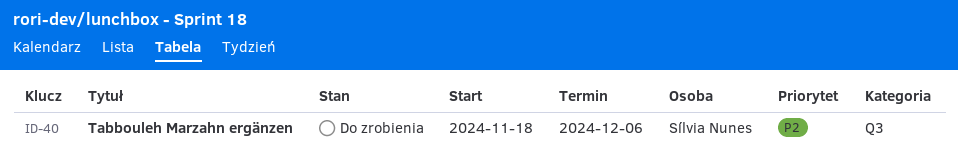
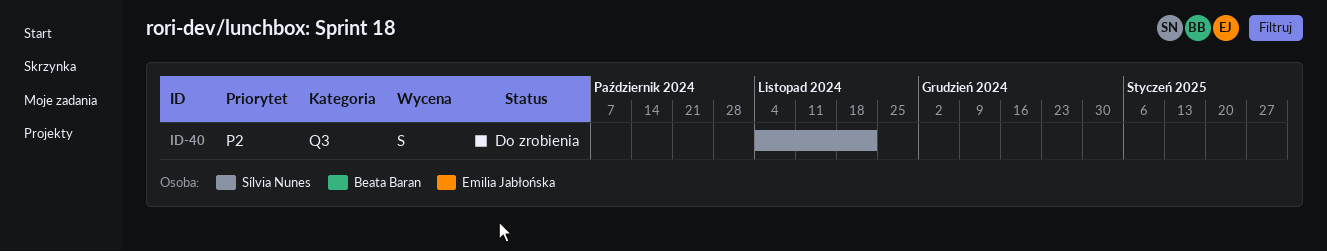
ID-40, start: Nov 18 -> Nov 4
ID-40, due: Dec 6 -> Nov 22

